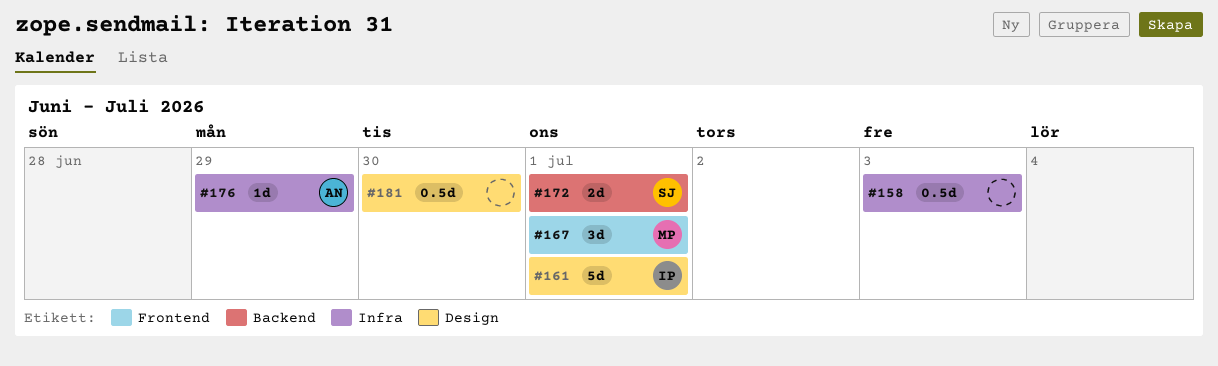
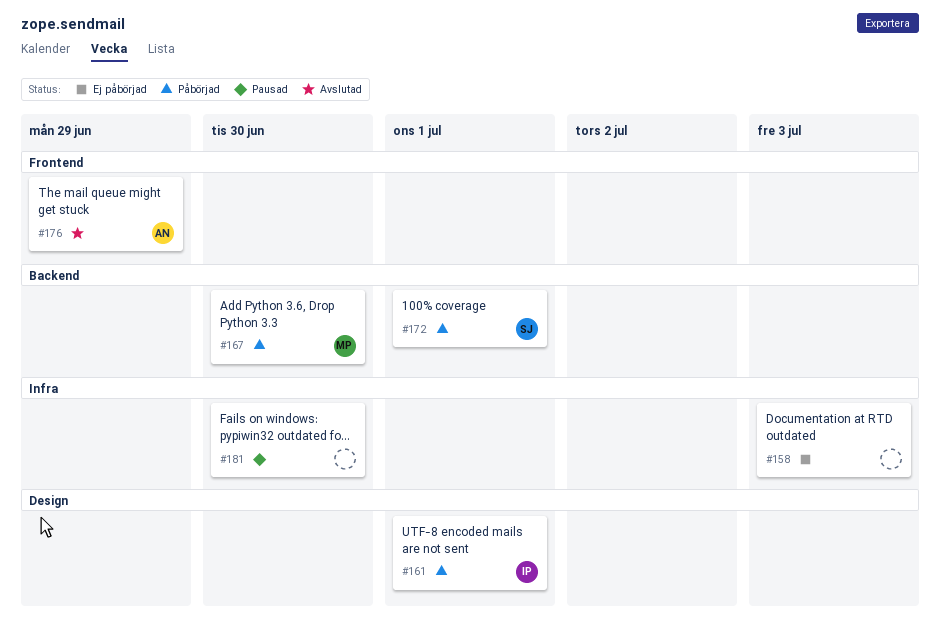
#167, label: Frontend -> Backend
#167, due: Jul 1 -> Jun 30
#176, label: Infra -> Frontend
#181, label: Design -> Infra

